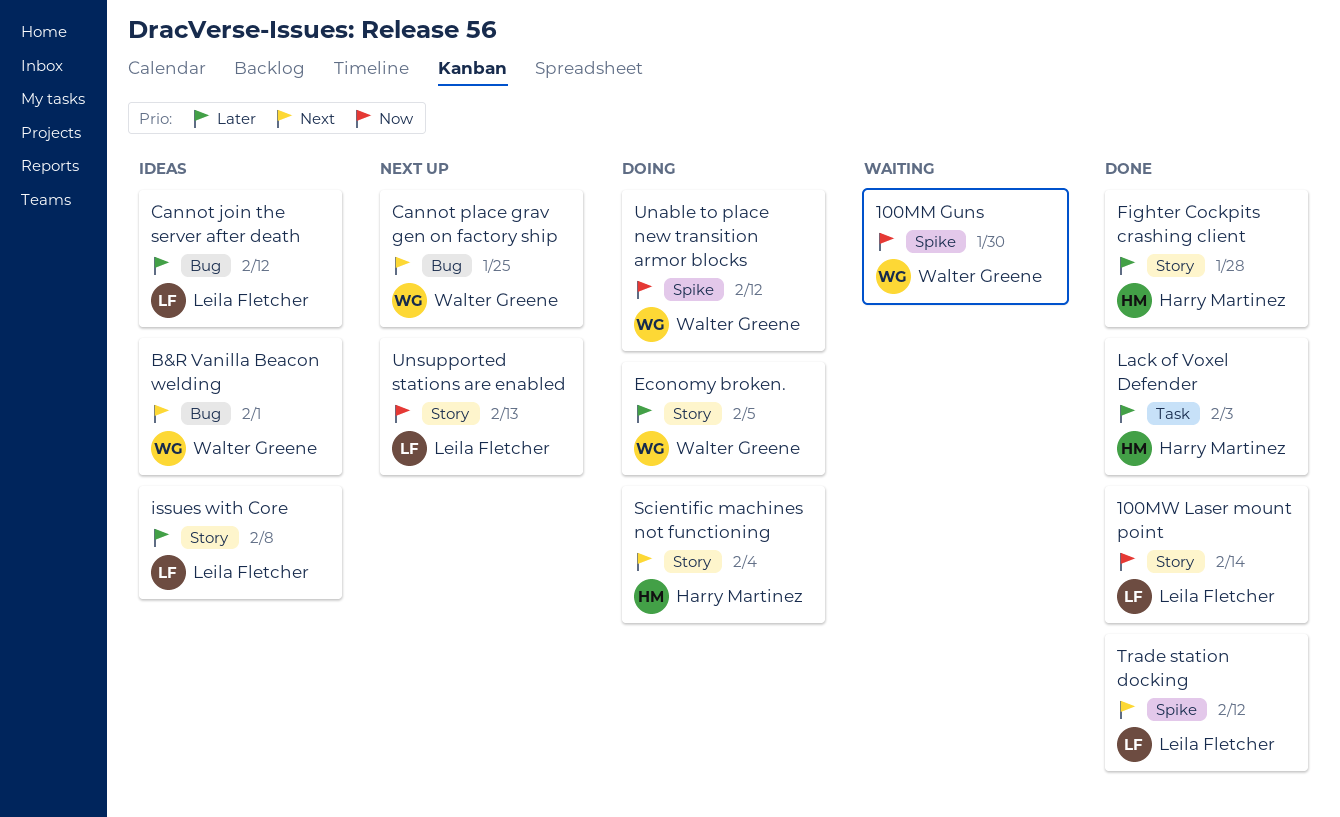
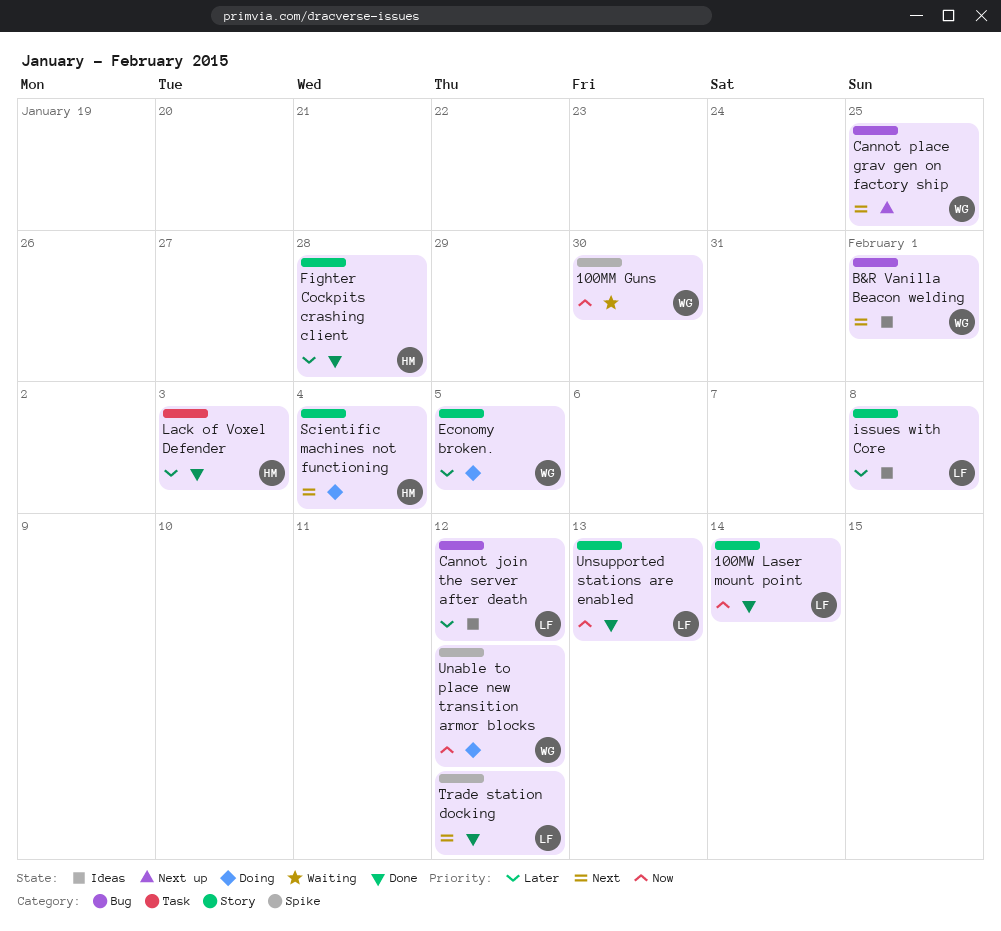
Unsupported stations are enabled, status: Next up -> Done

